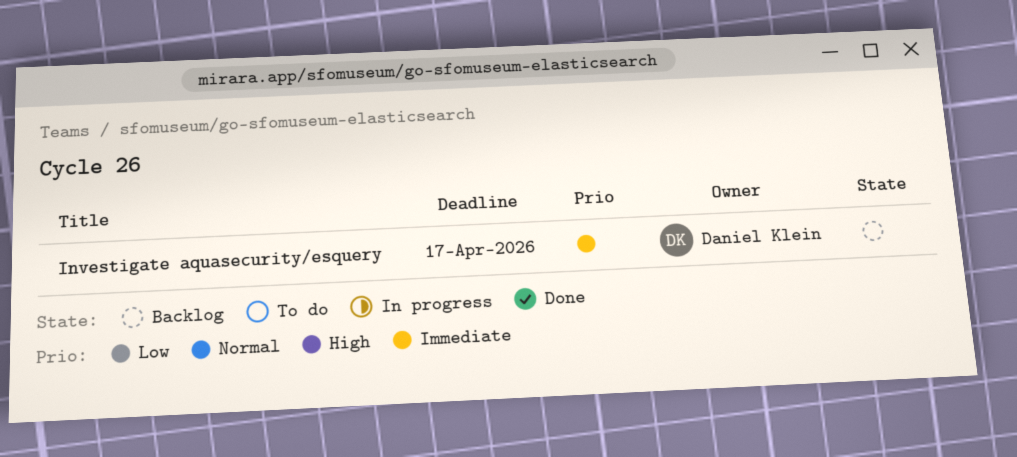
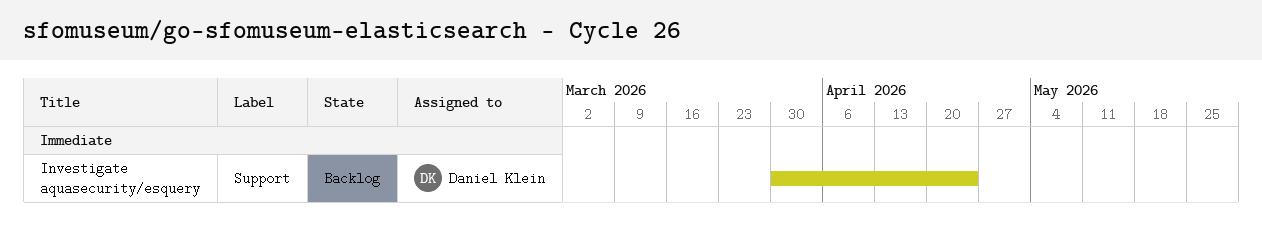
Investigate aquasecurity/esquery, due: Apr 17 -> Apr 24

